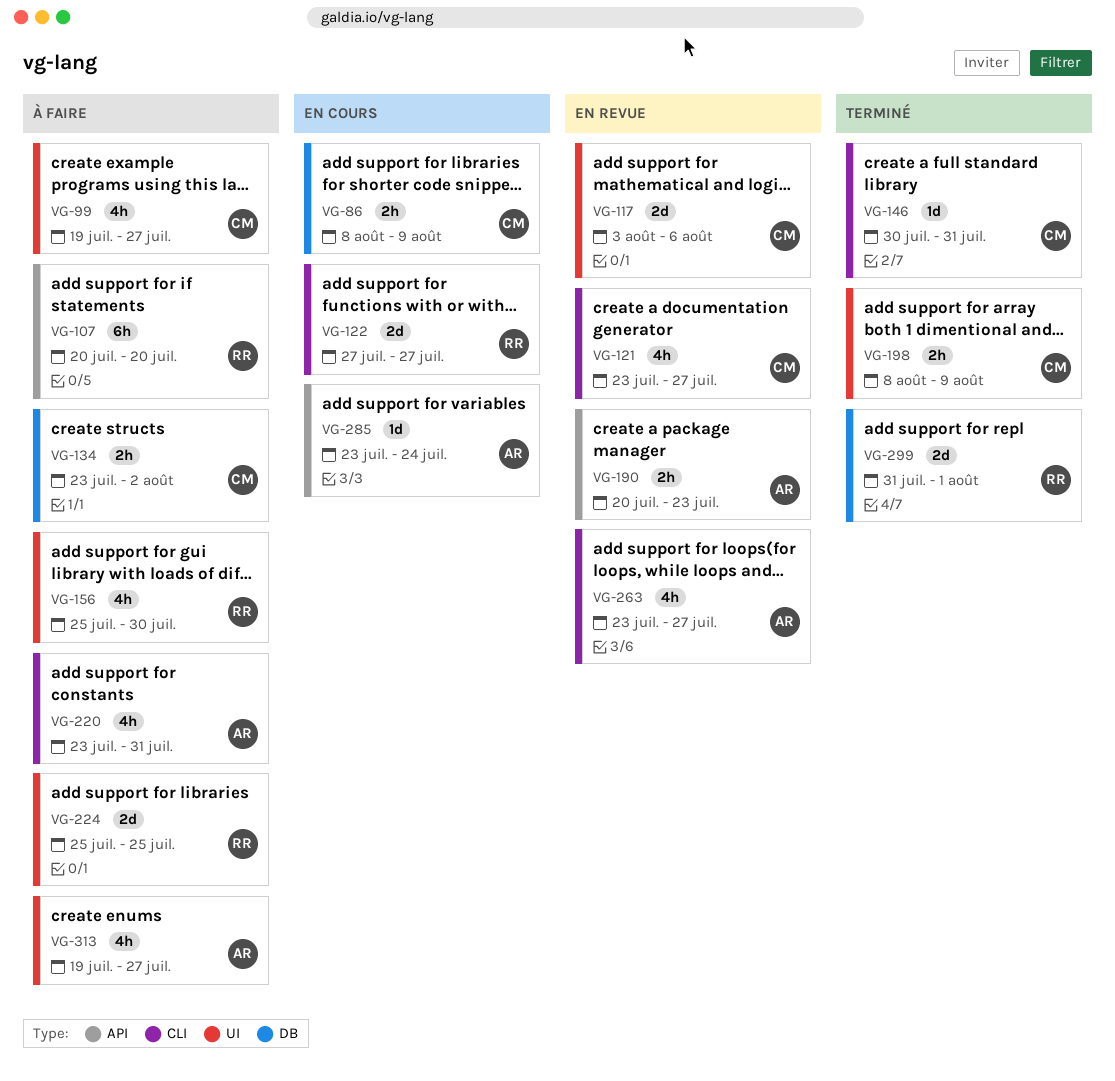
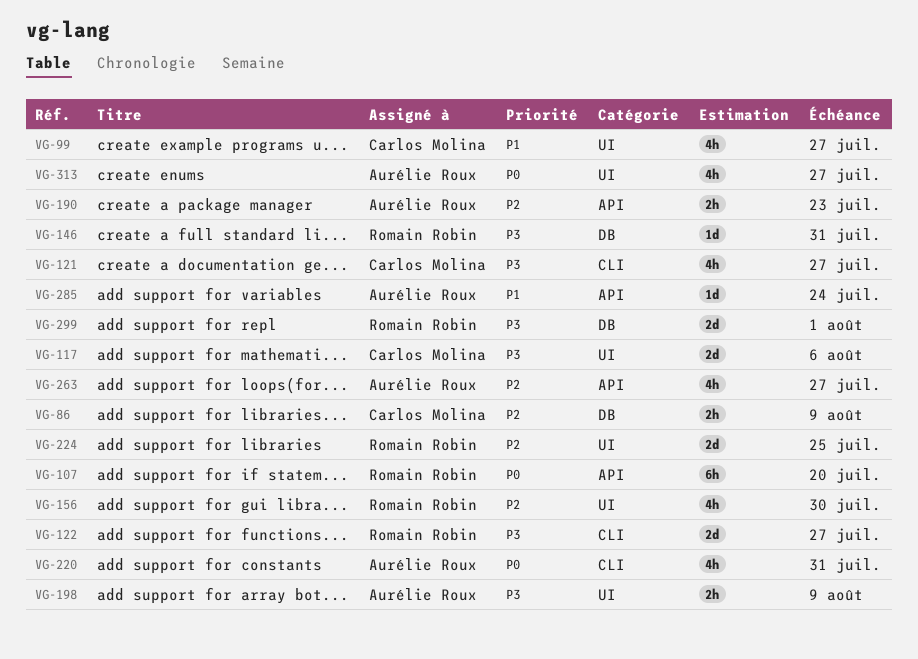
VG-134: present -> none
VG-146, owner: Carlos Molina -> Romain Robin
VG-146, label: CLI -> DB
VG-198, owner: Carlos Molina -> Aurélie Roux
VG-263, label: CLI -> API

